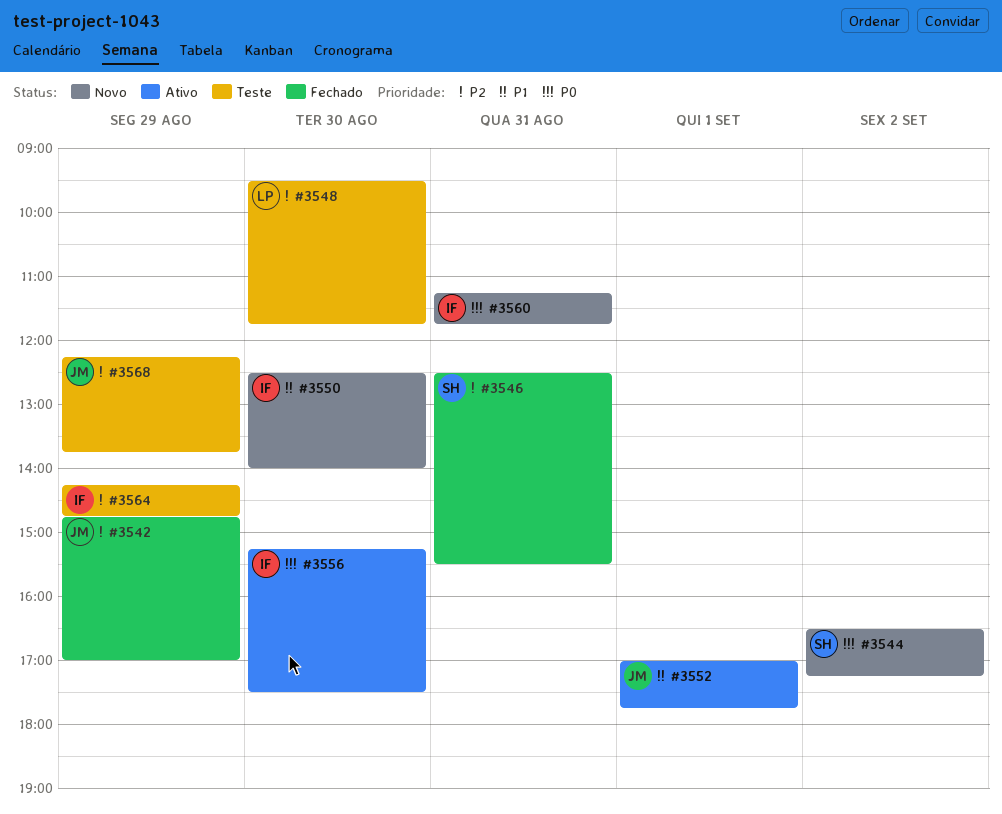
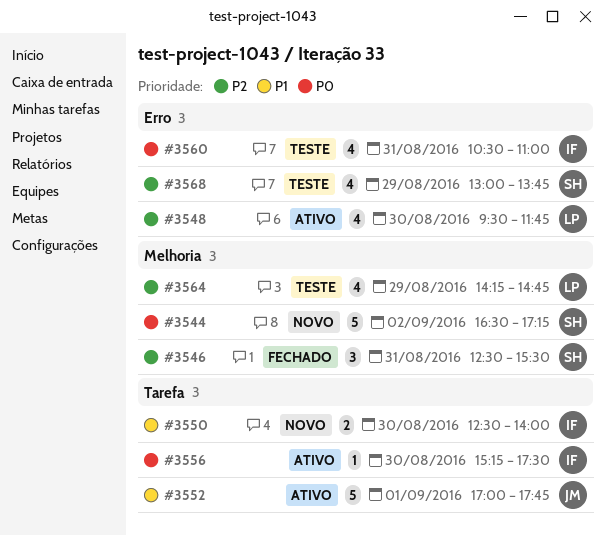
#3542: present -> none
#3548, status: Teste -> Ativo
#3560, status: Novo -> Teste
#3560, begins: 11:15 -> 10:30
#3560, ends: 11:45 -> 11:00
#3564, owner: IF -> LP
#3568, owner: JM -> SH
#3568, begins: 12:15 -> 13:00

